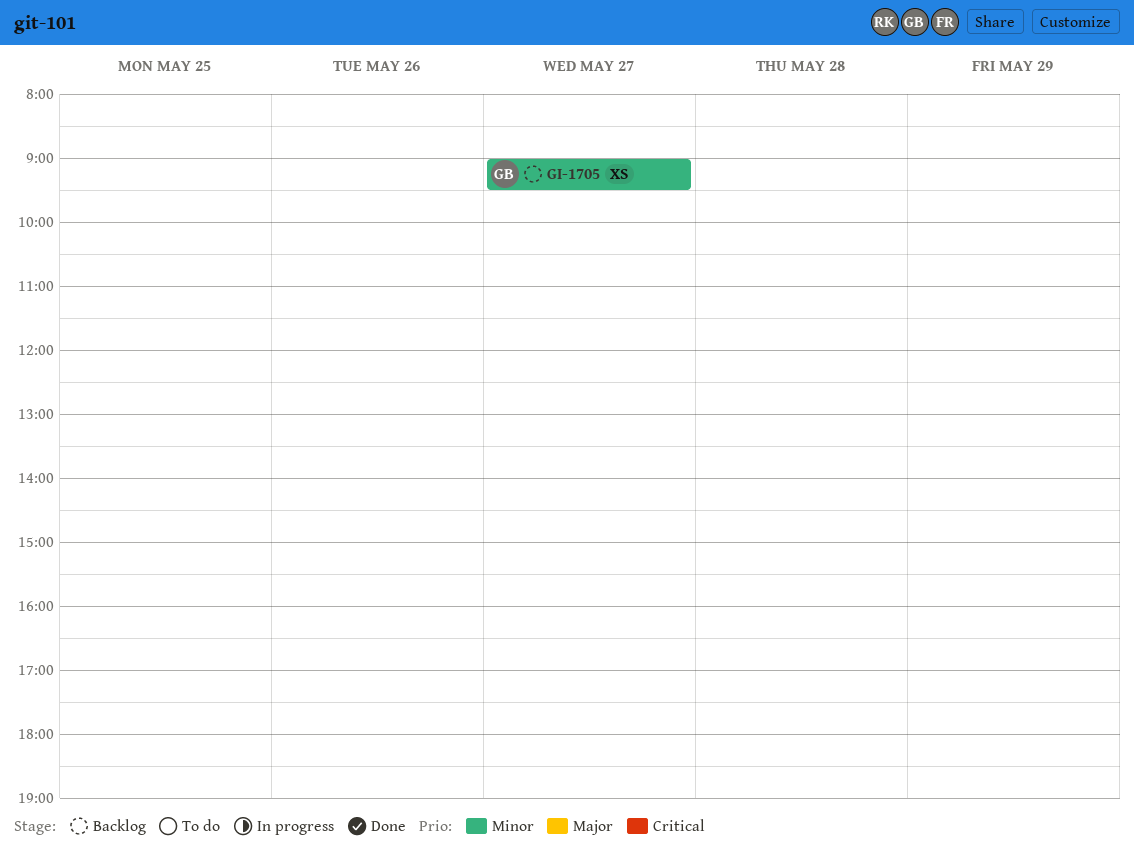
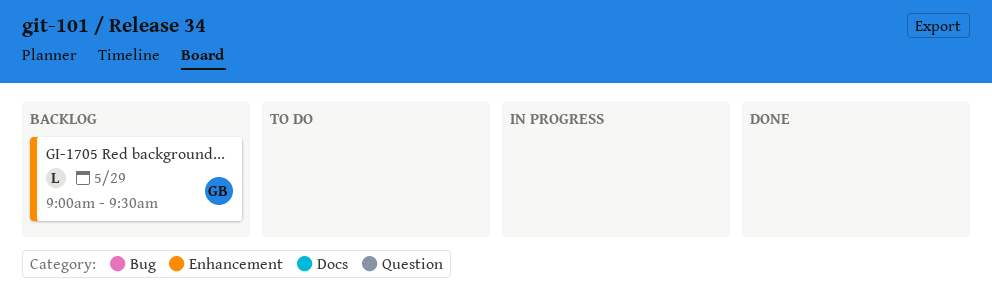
GI-1705, estimate: XS -> L
GI-1705, day: May 27 -> May 29

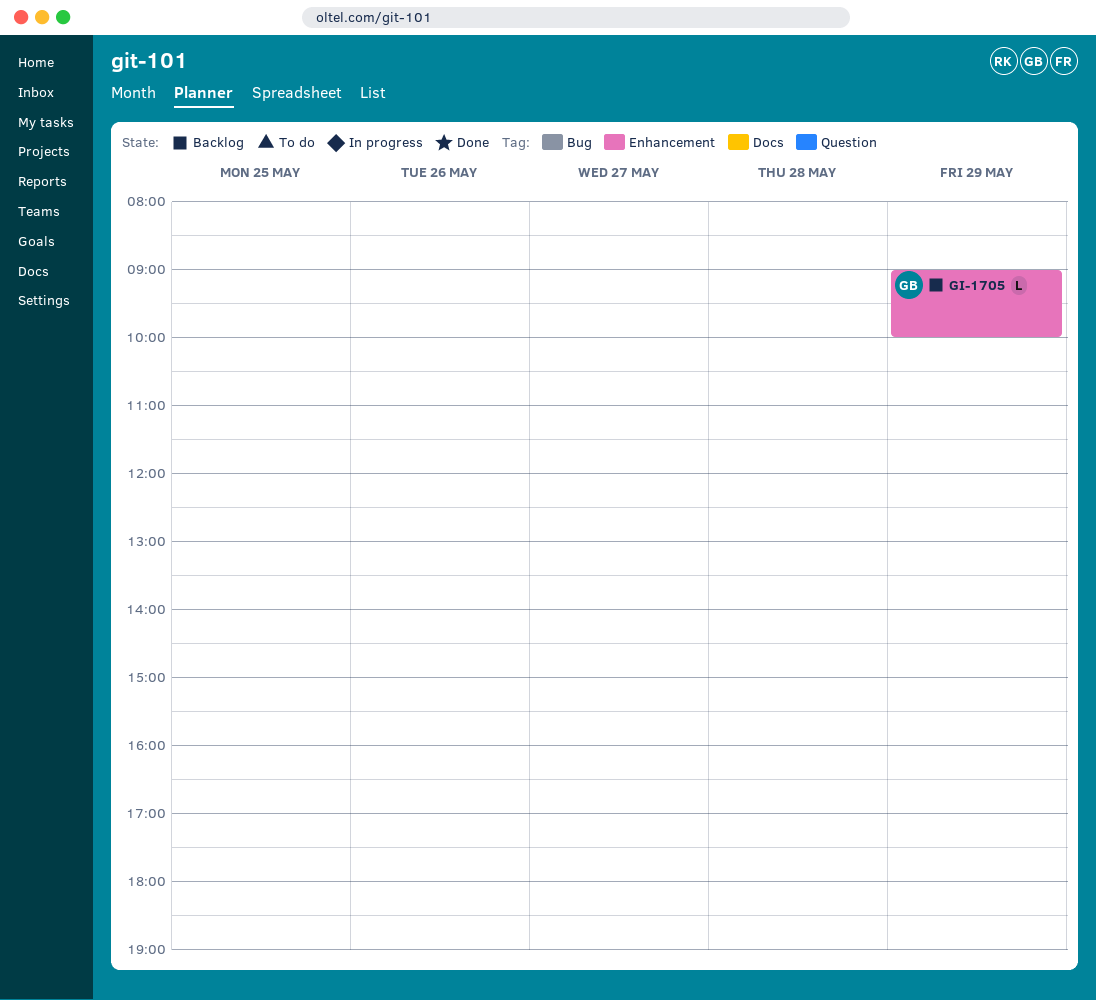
GI-1705, ends: 09:30 -> 10:00

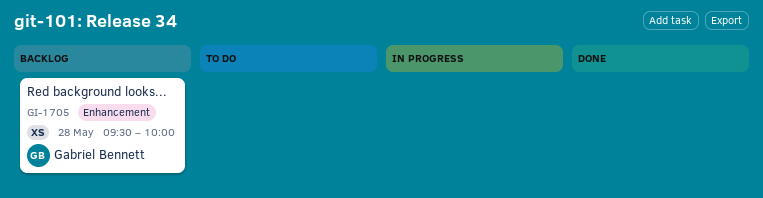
GI-1705, estimate: L -> XS
GI-1705, day: May 29 -> May 28
GI-1705, begins: 09:00 -> 09:30

